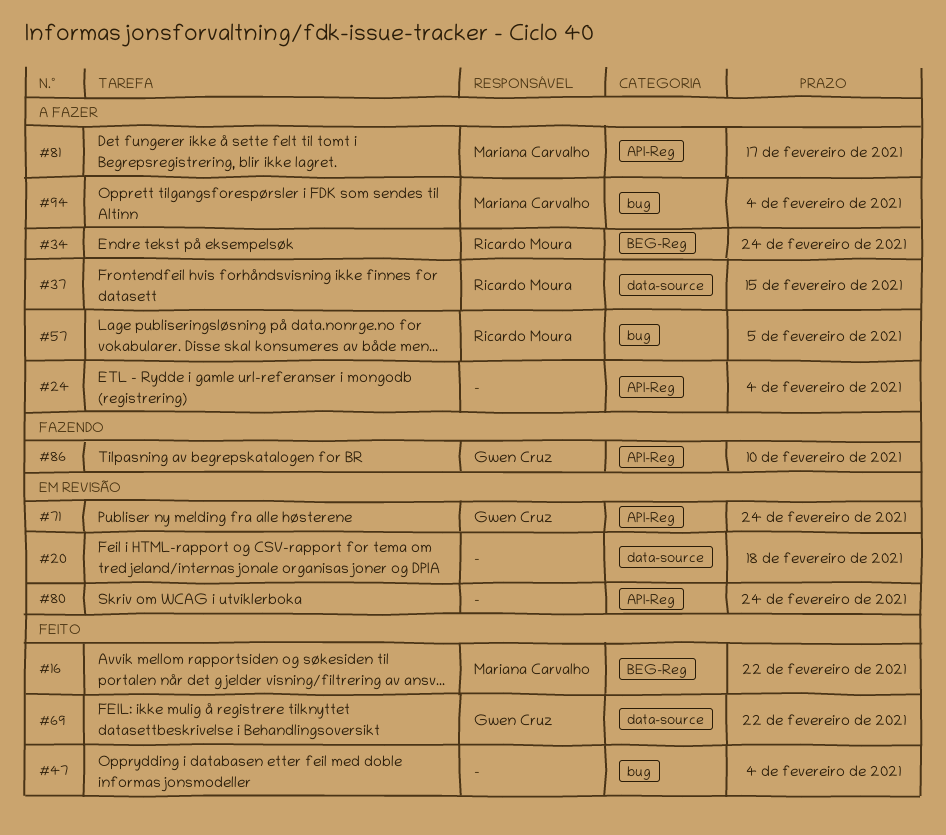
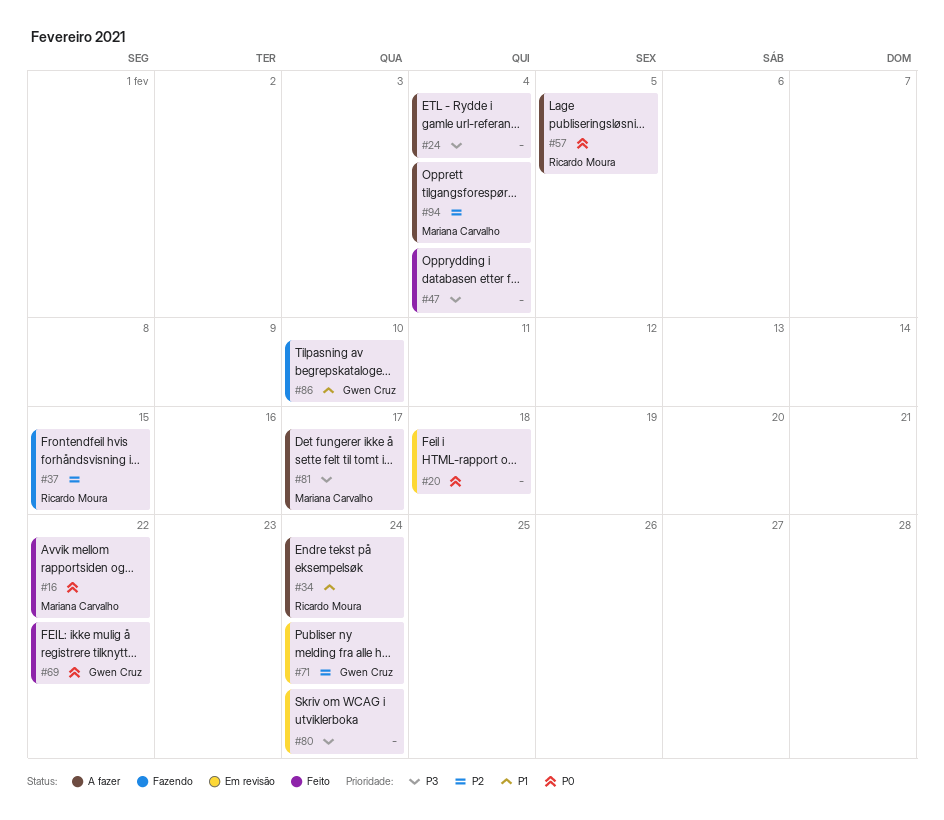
#37, status: A fazer -> Fazendo

